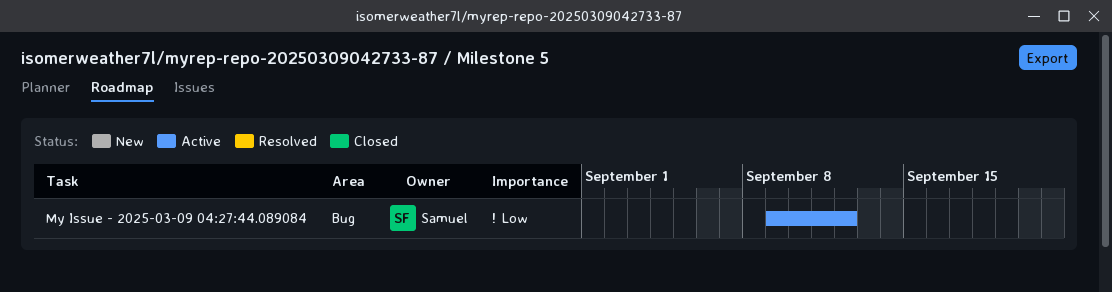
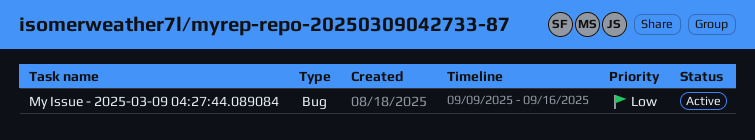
My Issue - 2025-03-09 04:27:44.089084, due: Sep 12 -> Sep 16

